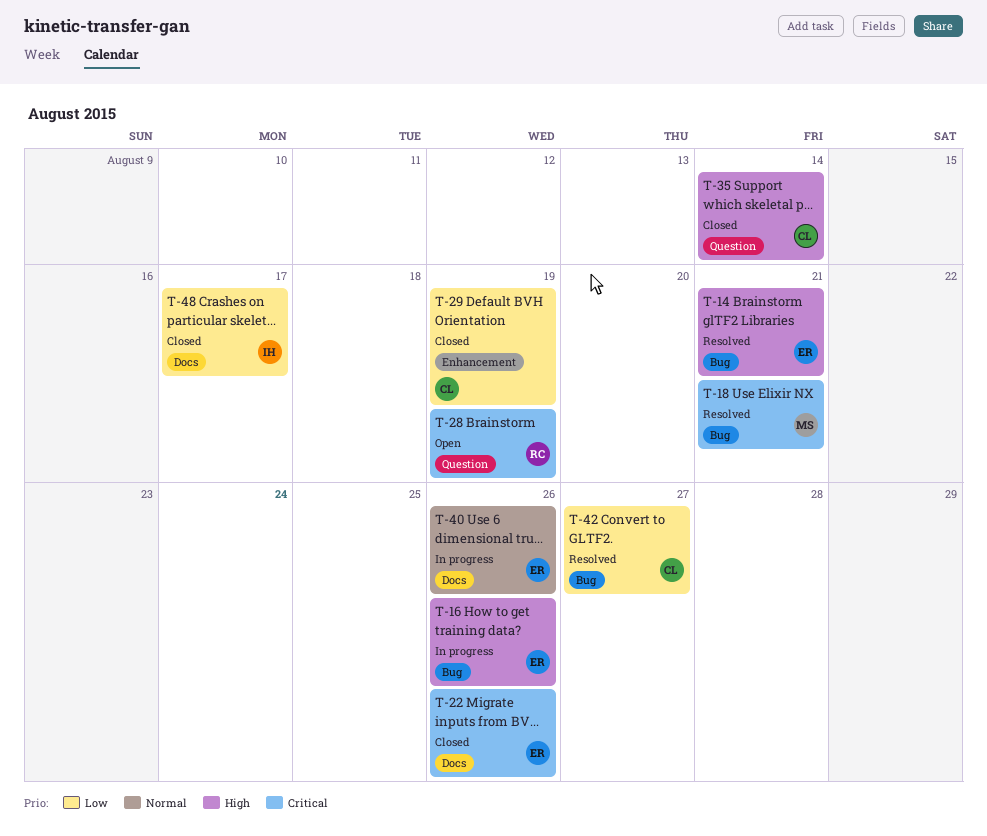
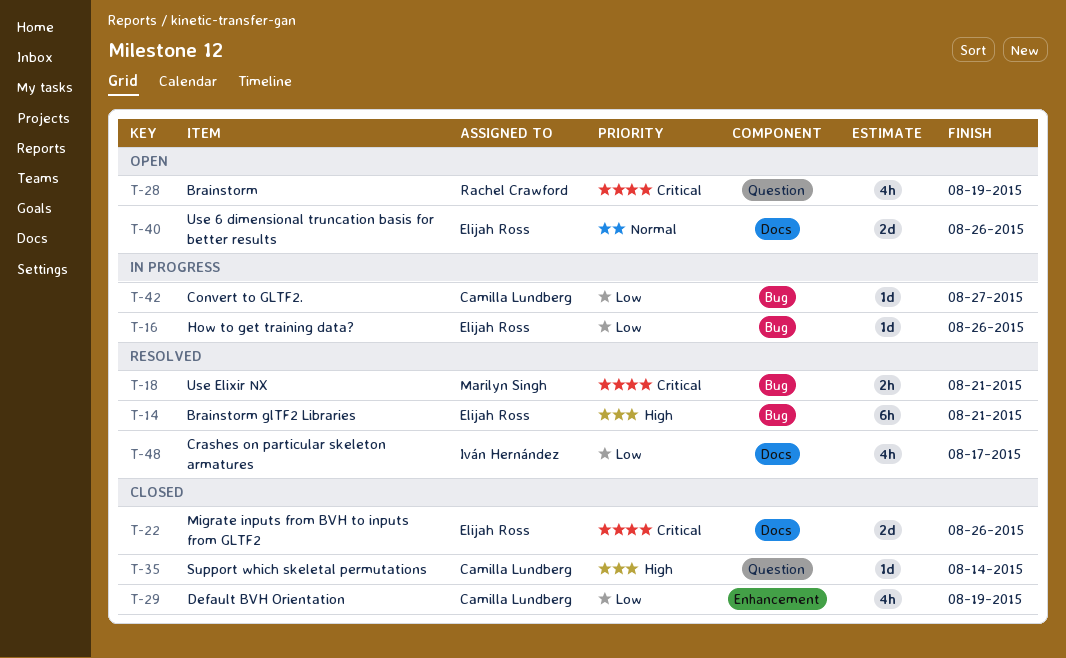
T-16, priority: High -> Low
T-40, status: In progress -> Open
T-42, status: Resolved -> In progress
T-48, status: Closed -> Resolved

